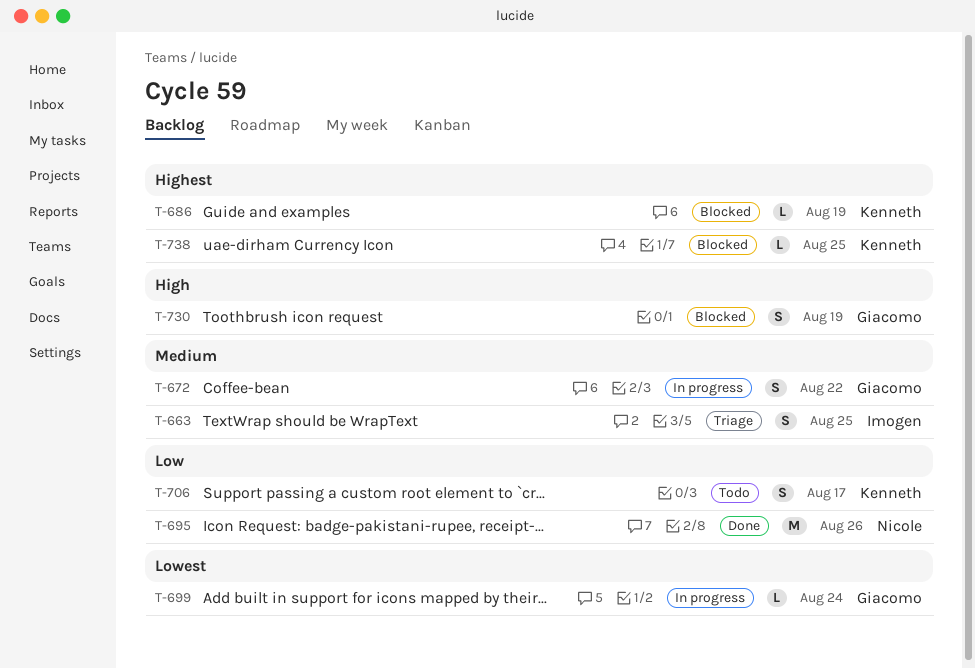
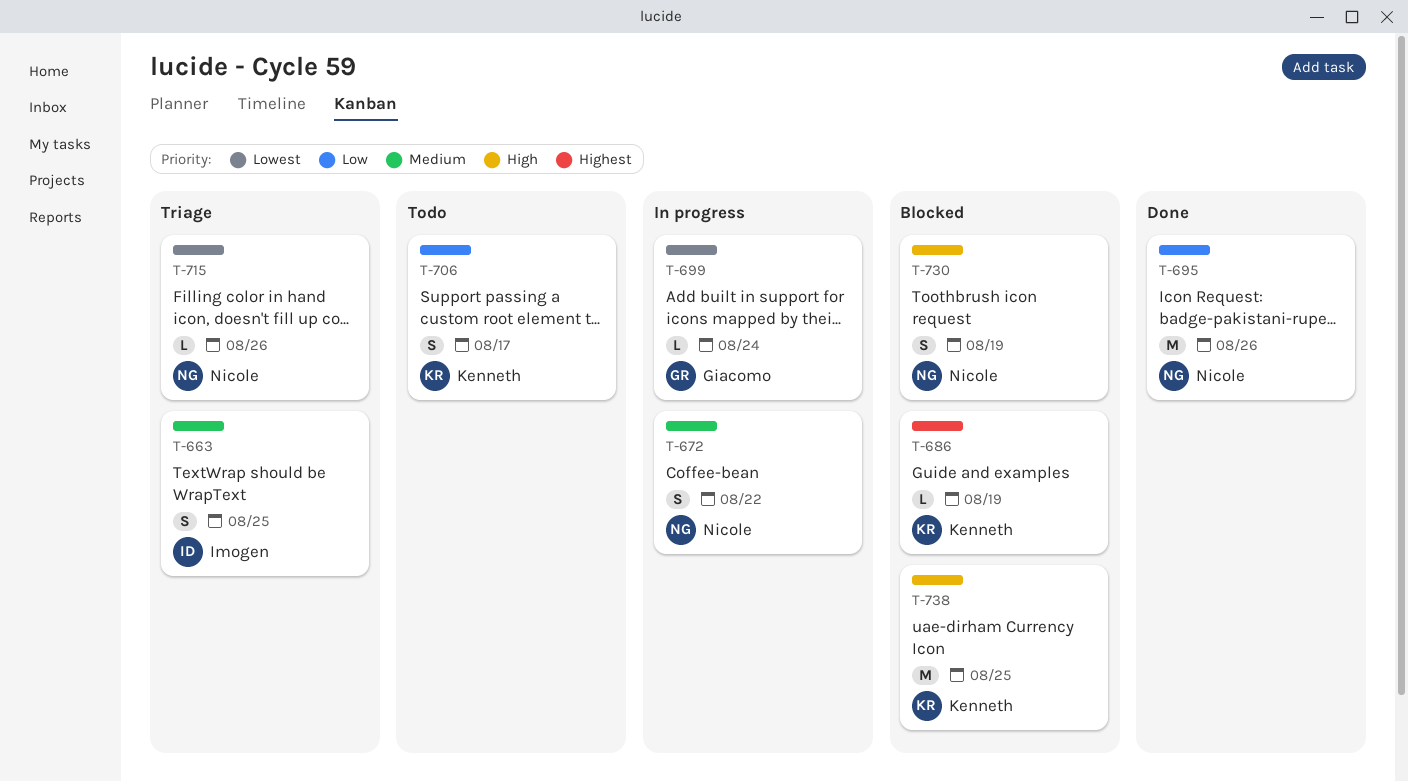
T-672, owner: Giacomo -> Nicole
T-715: none -> present
T-730, owner: Giacomo -> Nicole
T-738, priority: Highest -> High
T-738, estimate: L -> M

